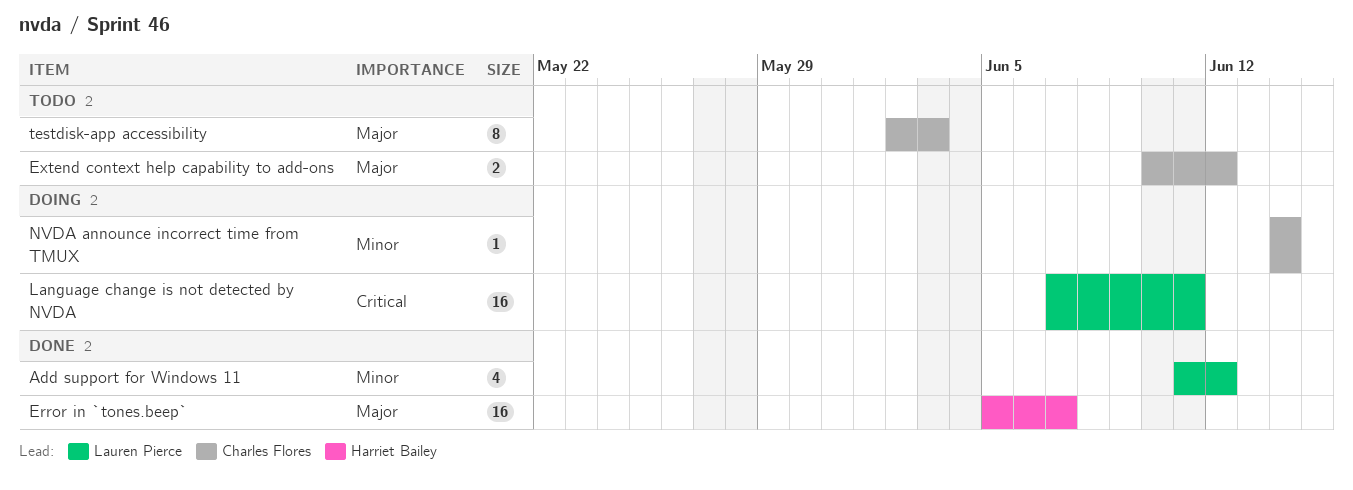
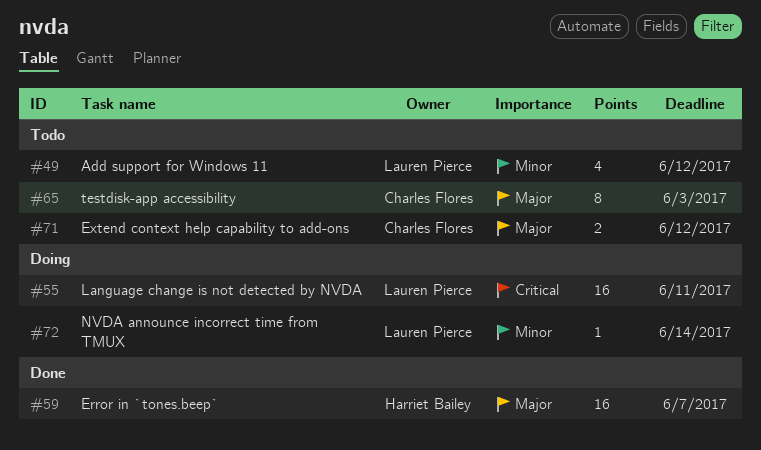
Add support for Windows 11, status: Done -> Todo
NVDA announce incorrect time from TMUX, owner: Charles Flores -> Lauren Pierce

